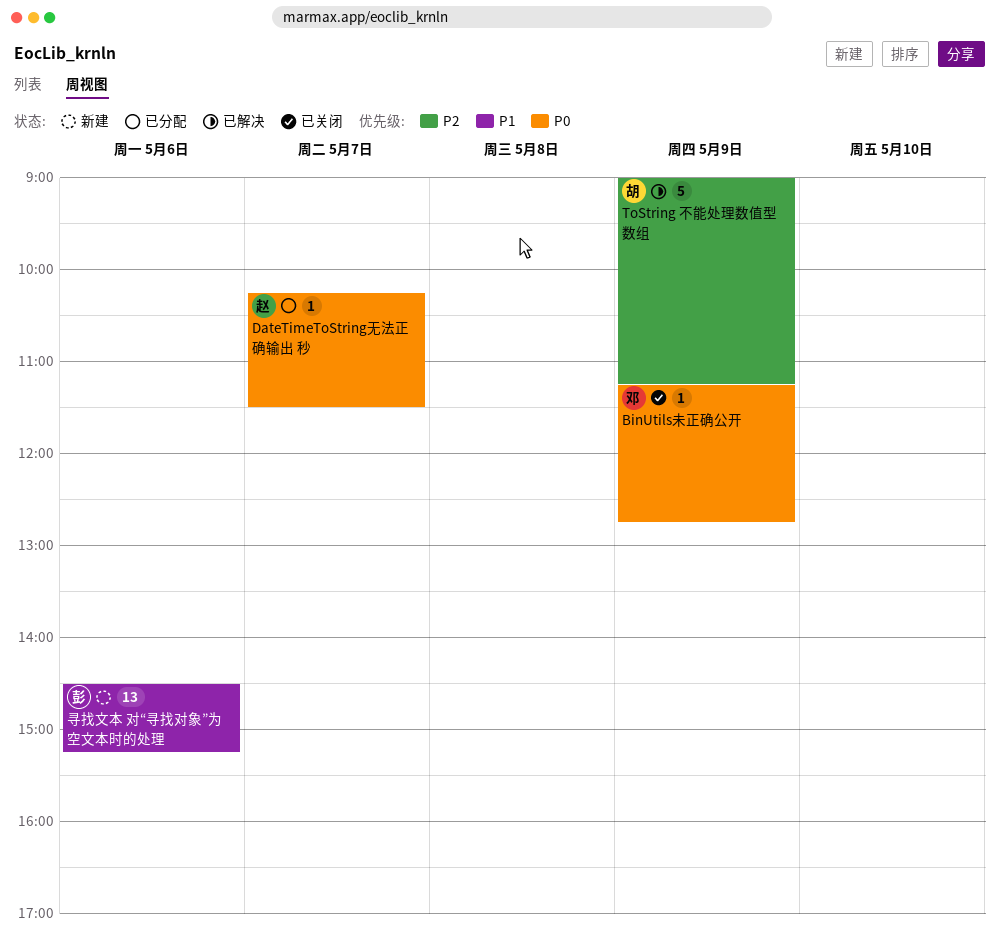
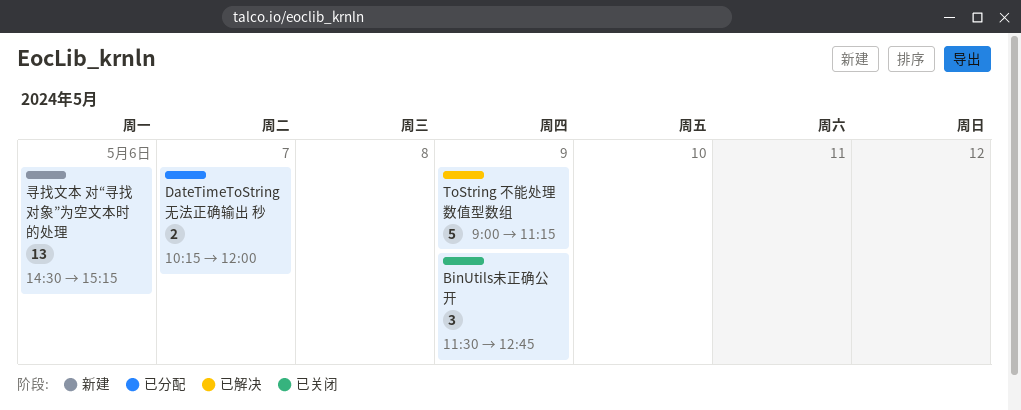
BinUtils未正确公开, estimate: 1 -> 3
BinUtils未正确公开, begins: 11:15 -> 11:30
DateTimeToString无法正确输出 秒, estimate: 1 -> 2
DateTimeToString无法正确输出 秒, ends: 11:30 -> 12:00

